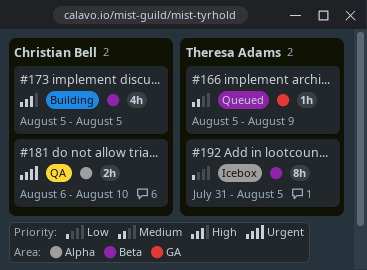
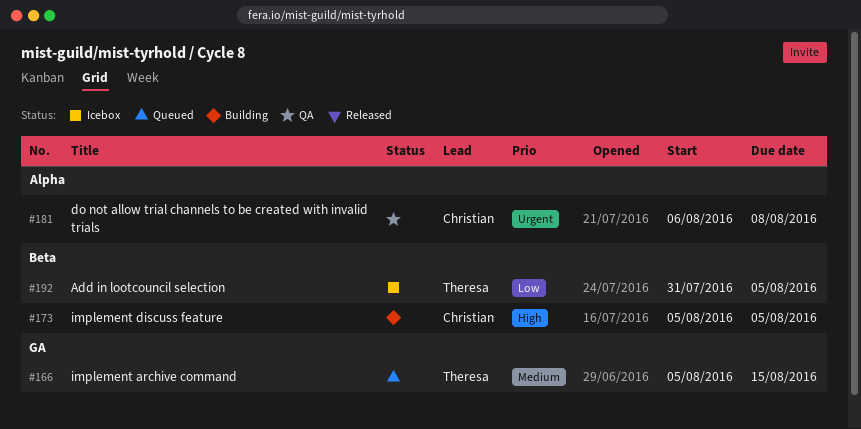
#166, due: Aug 9 -> Aug 15
#181, due: Aug 10 -> Aug 8

